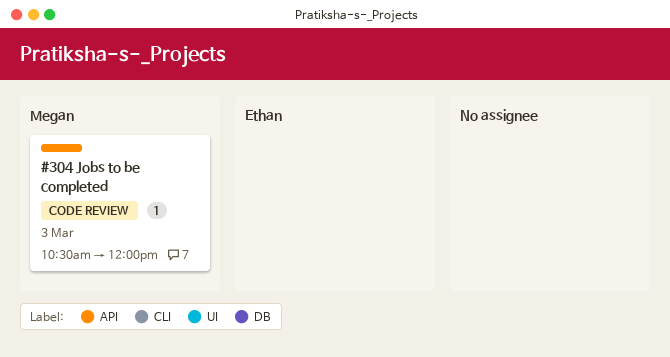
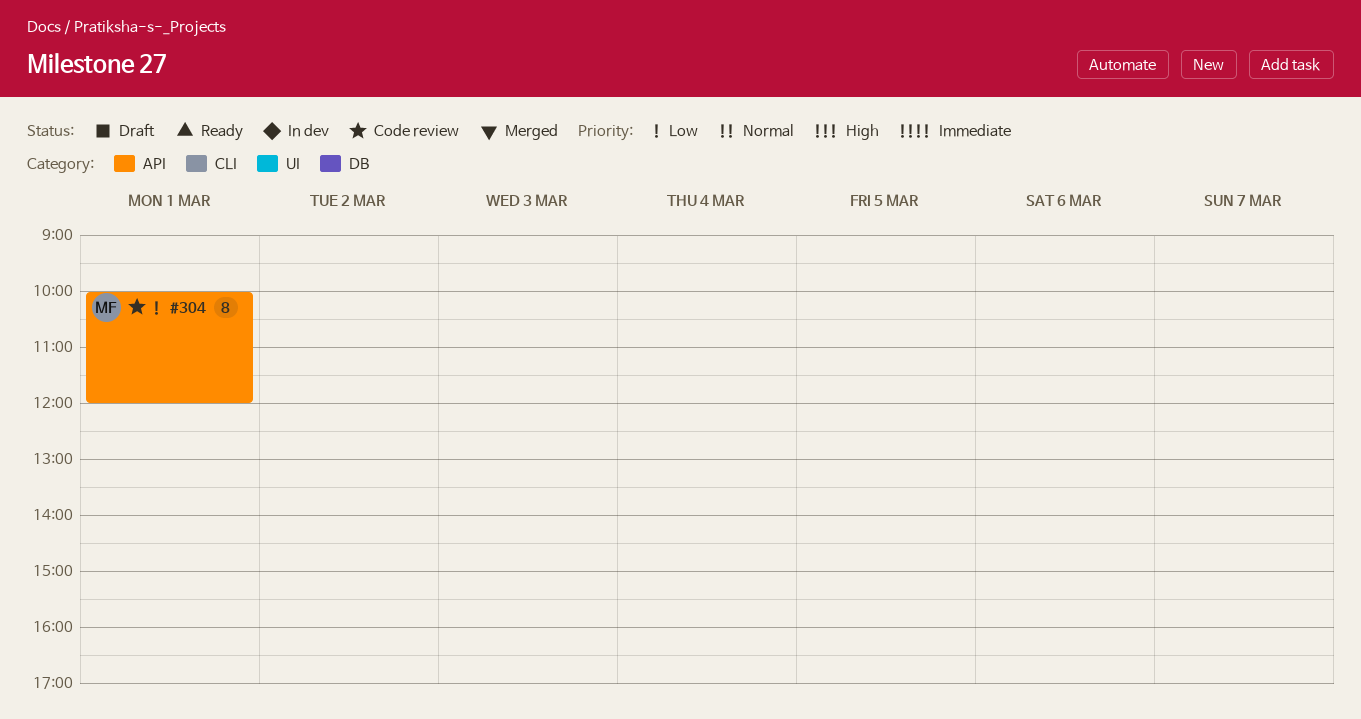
#304, estimate: 1 -> 8
#304, day: Mar 3 -> Mar 1
#304, begins: 10:30 -> 10:00

